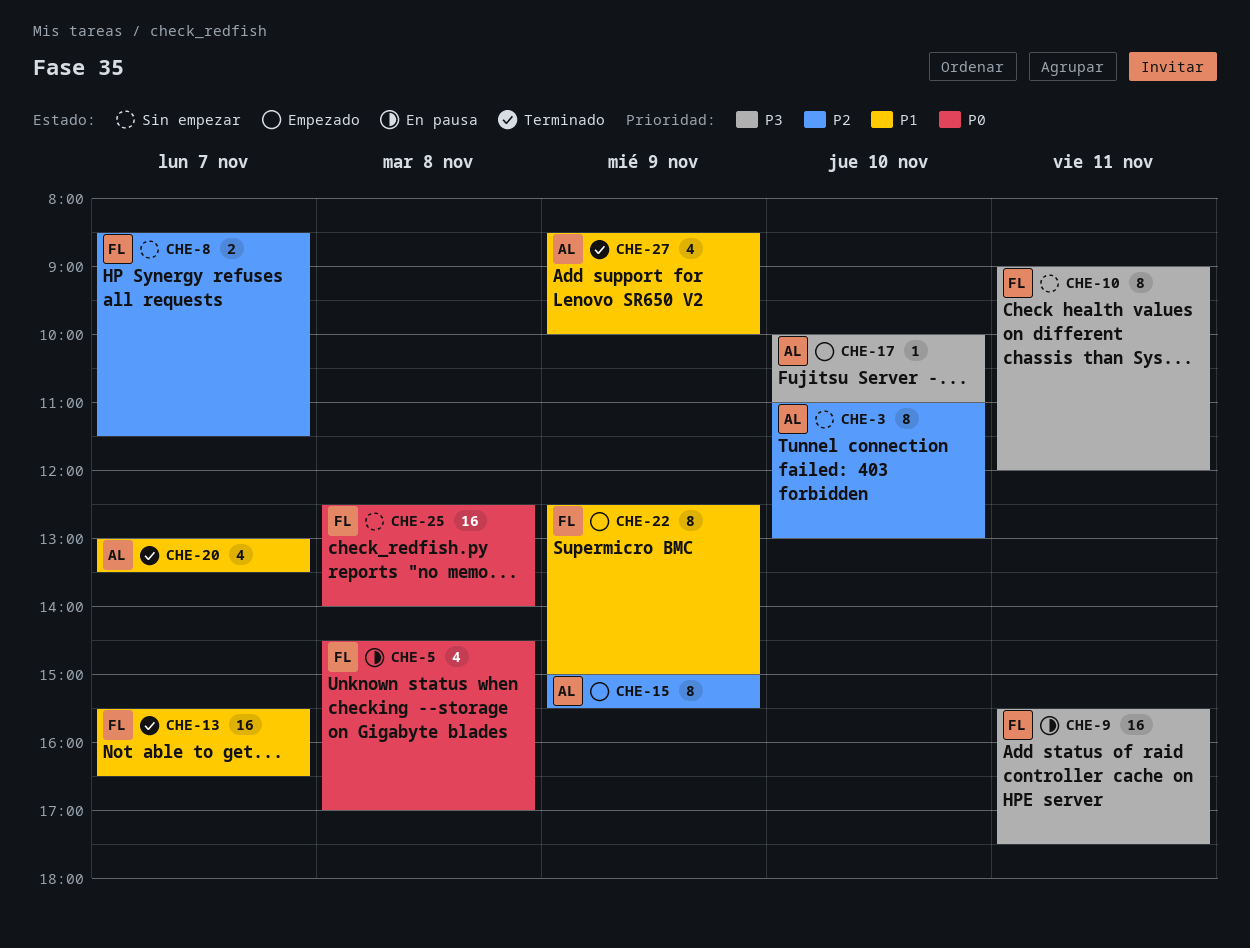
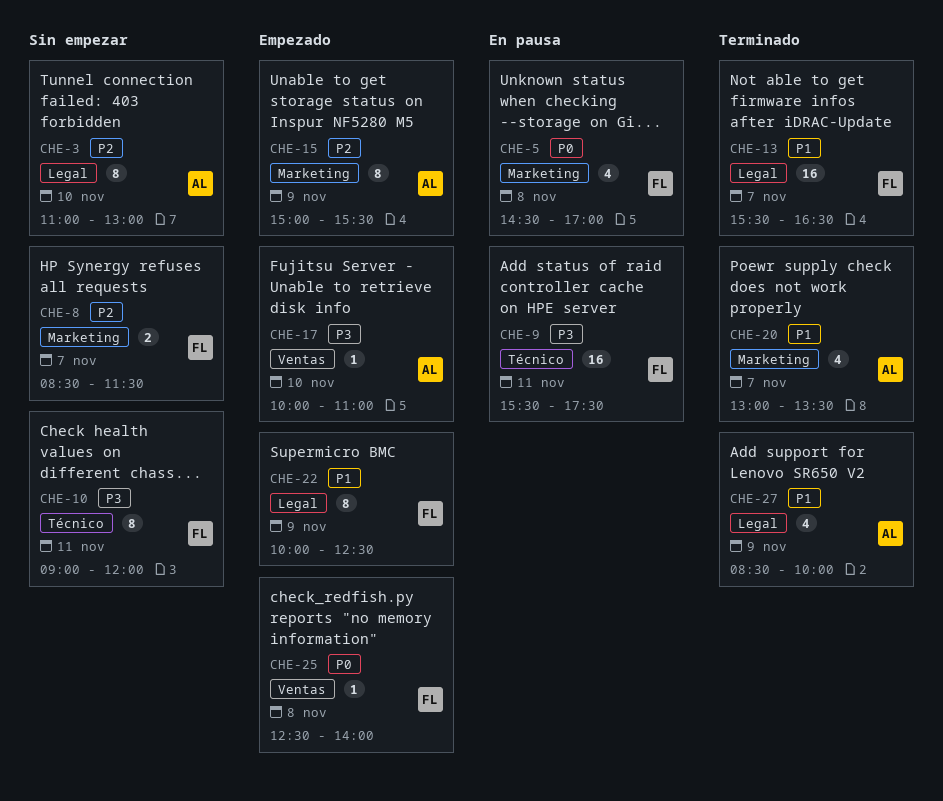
CHE-22, begins: 12:30 -> 10:00
CHE-22, ends: 15:00 -> 12:30
CHE-25, status: Sin empezar -> Empezado
CHE-25, estimate: 16 -> 1

